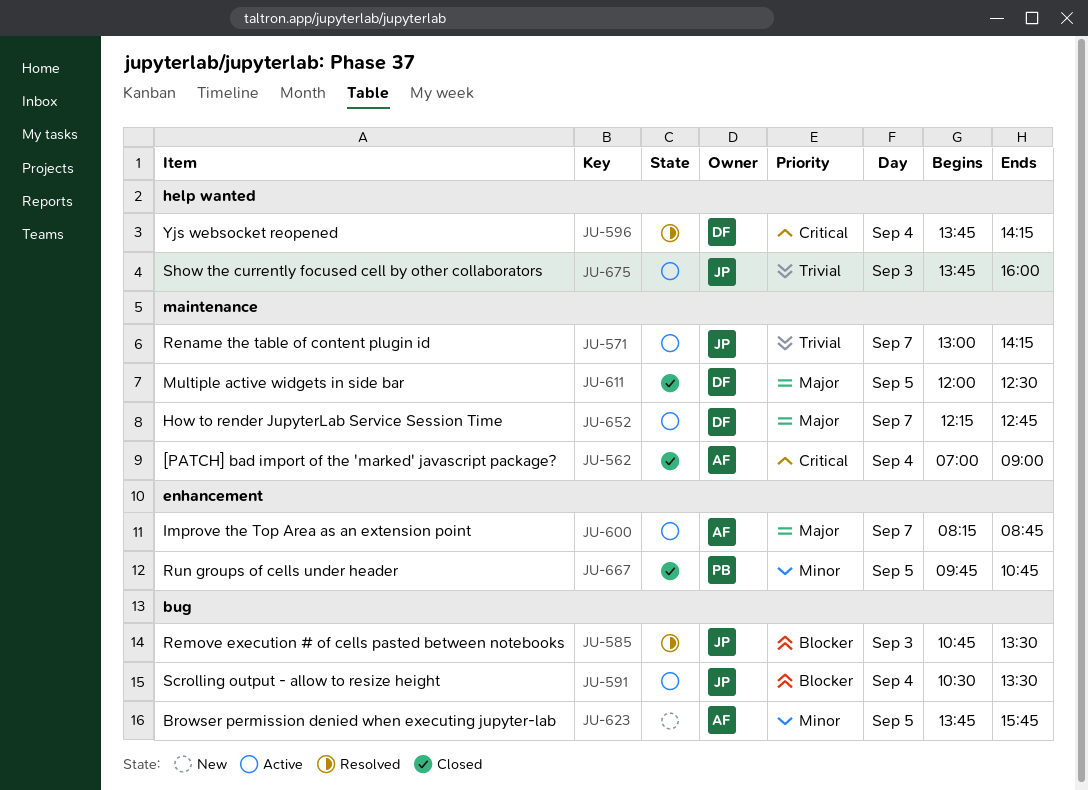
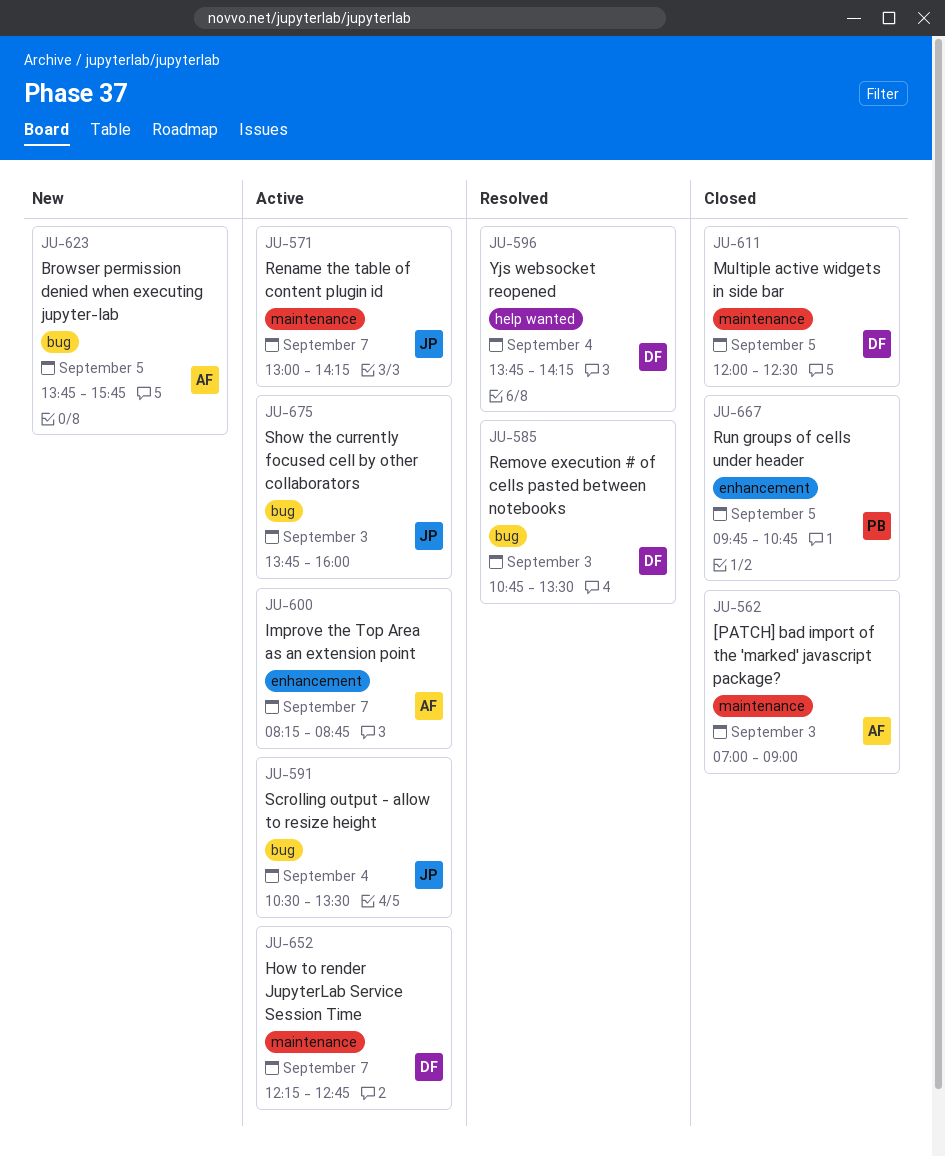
JU-562, day: Sep 4 -> Sep 3
JU-585, owner: JP -> DF
JU-675, label: help wanted -> bug

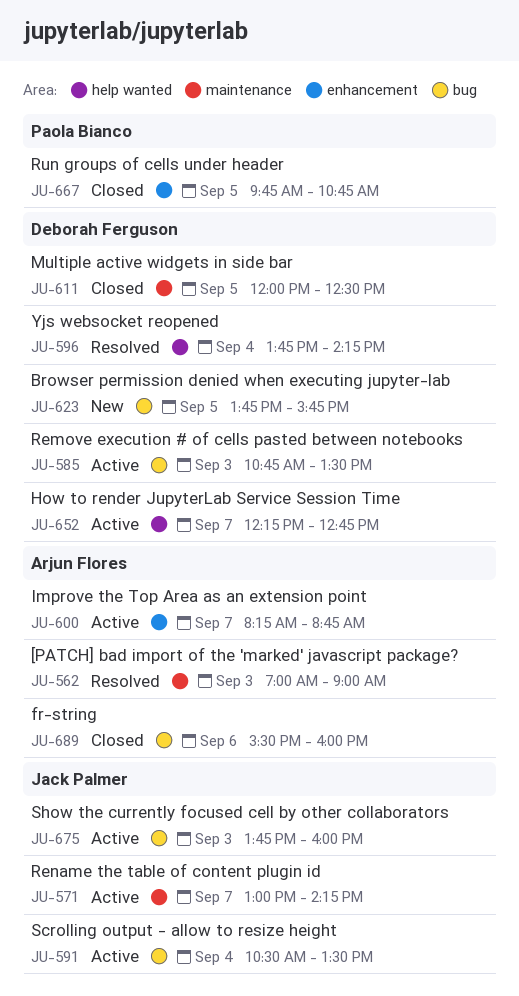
JU-562, status: Closed -> Resolved
JU-585, status: Resolved -> Active
JU-623, owner: Arjun Flores -> Deborah Ferguson
JU-652, label: maintenance -> help wanted
JU-689: none -> present

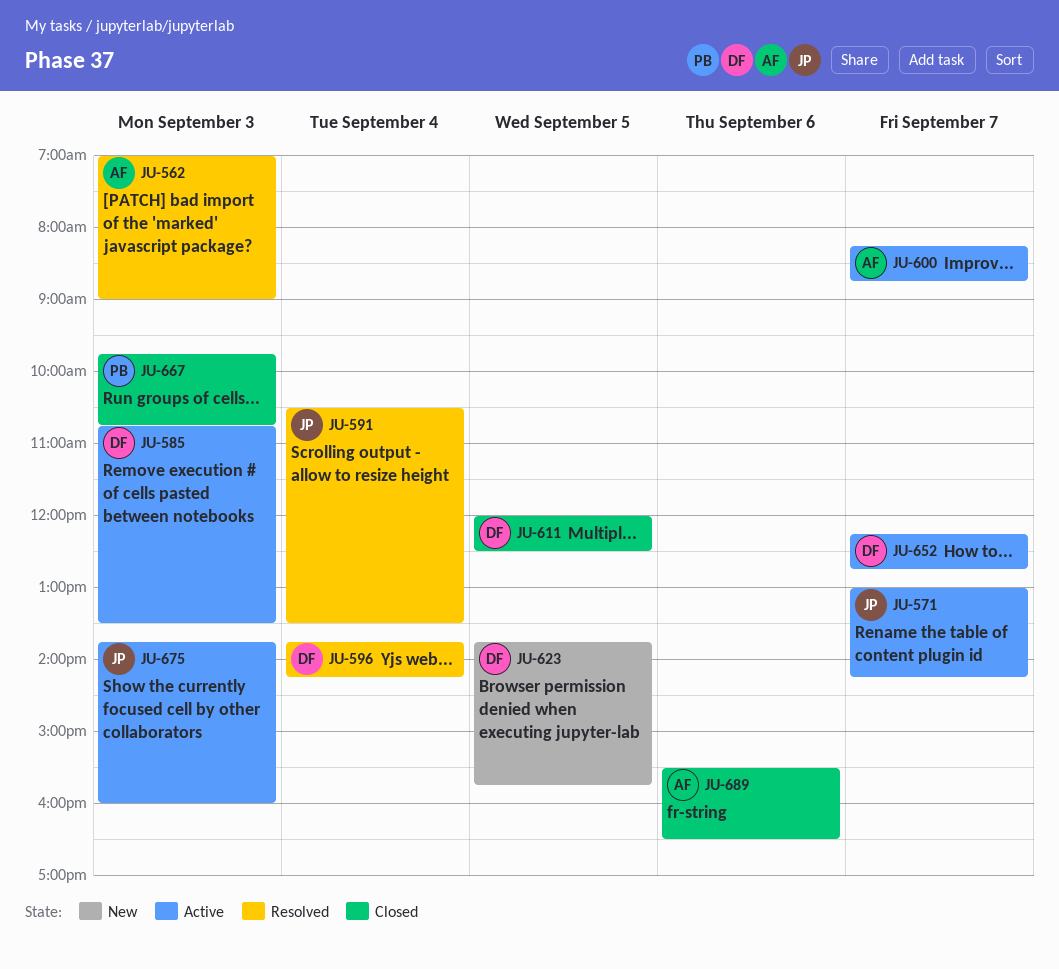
JU-591, status: Active -> Resolved
JU-667, day: Sep 5 -> Sep 3
JU-689, ends: 16:00 -> 16:30

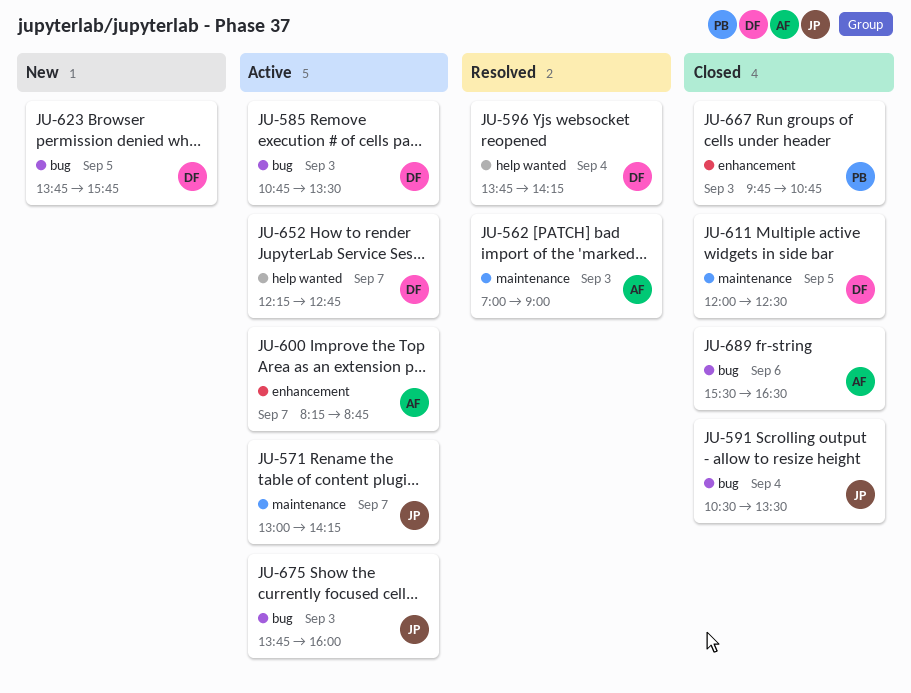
JU-591, status: Resolved -> Closed

